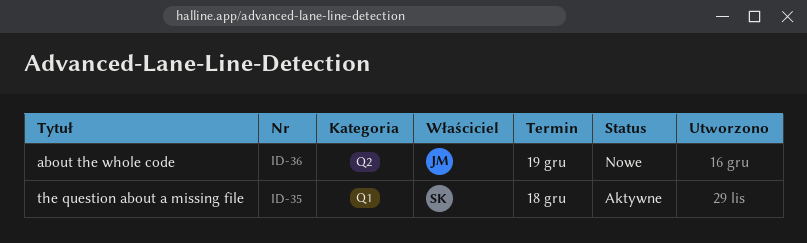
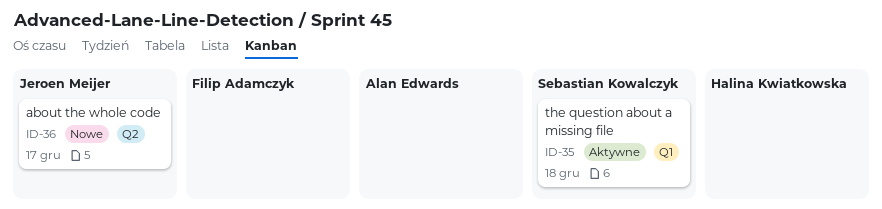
ID-36, due: Dec 19 -> Dec 17

